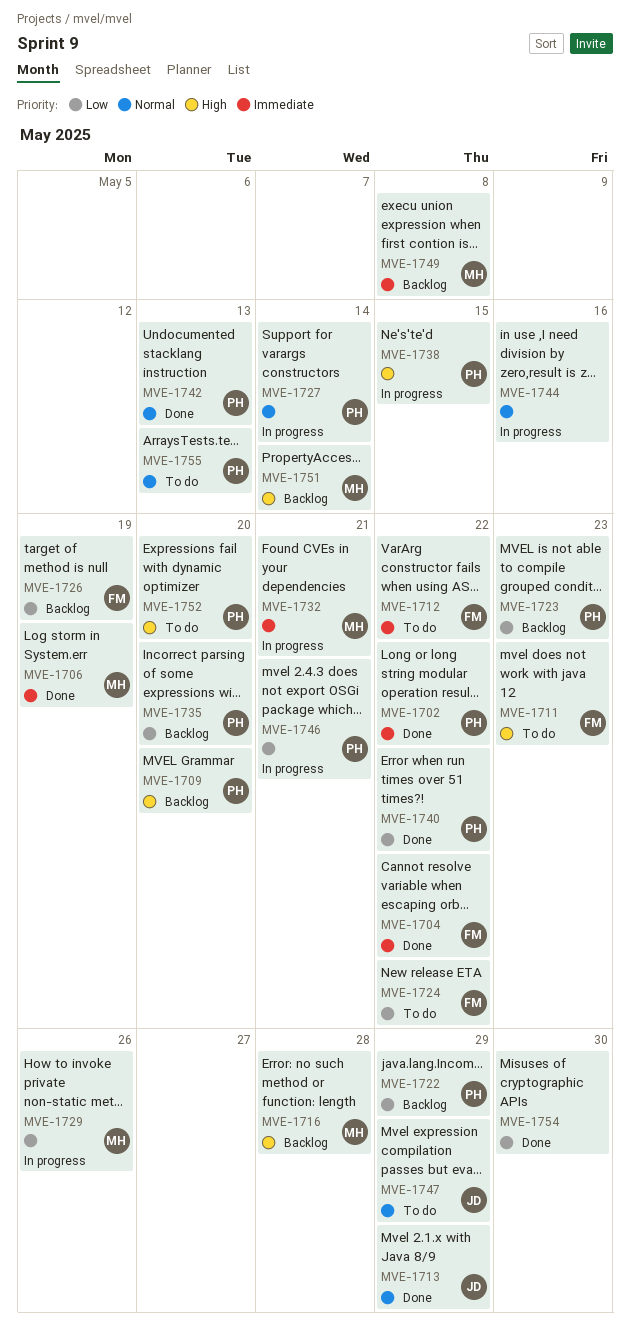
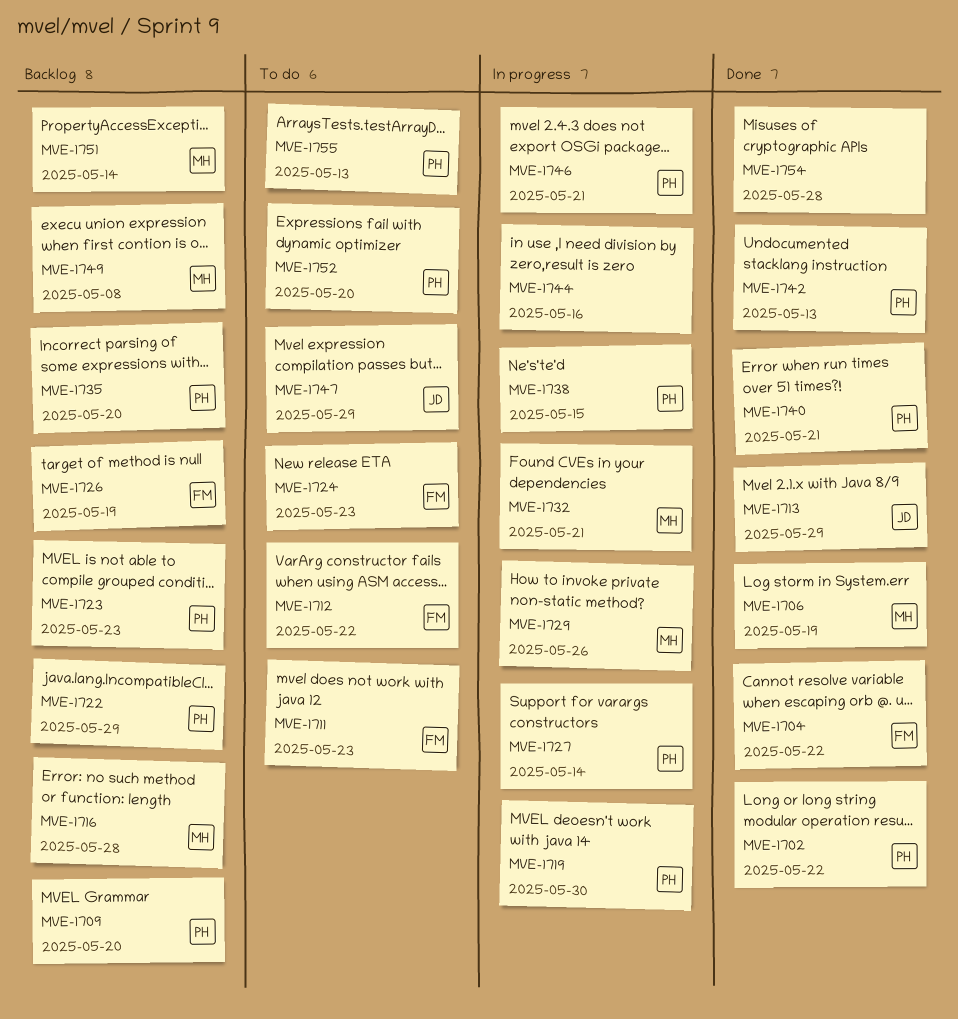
MVE-1719: none -> present
MVE-1724, due: May 22 -> May 23
MVE-1740, due: May 22 -> May 21
MVE-1754, due: May 30 -> May 28

